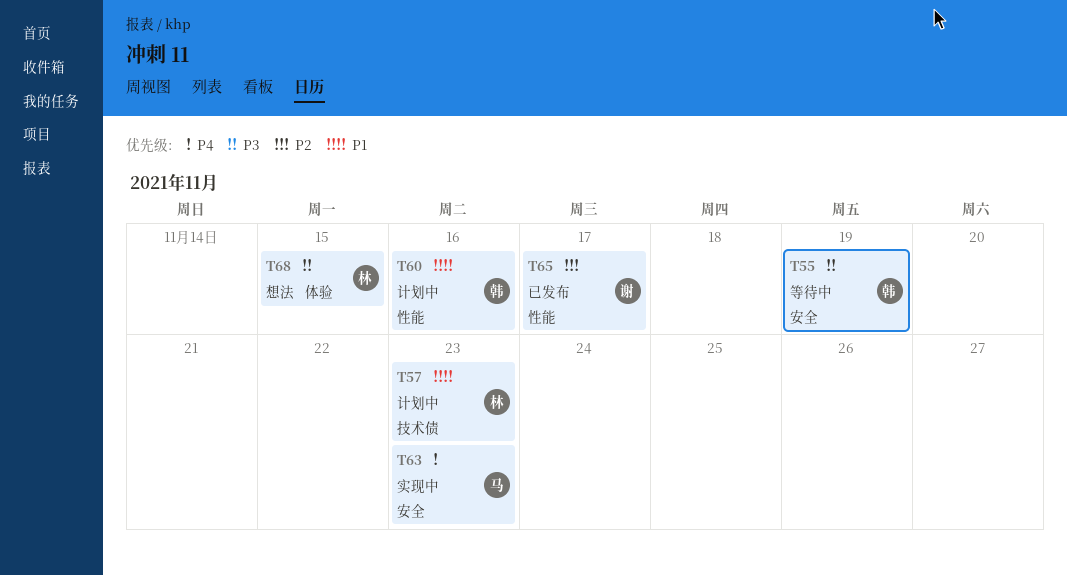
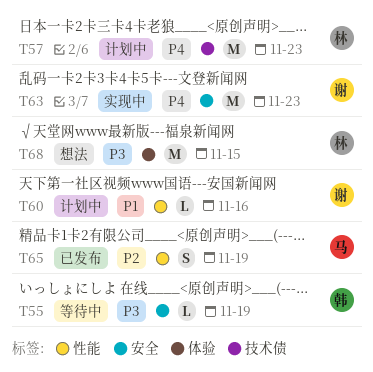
T57, priority: P1 -> P4
T60, owner: 韩 -> 谢
T63, owner: 马 -> 谢
T65, owner: 谢 -> 马
T65, due: Nov 17 -> Nov 19

